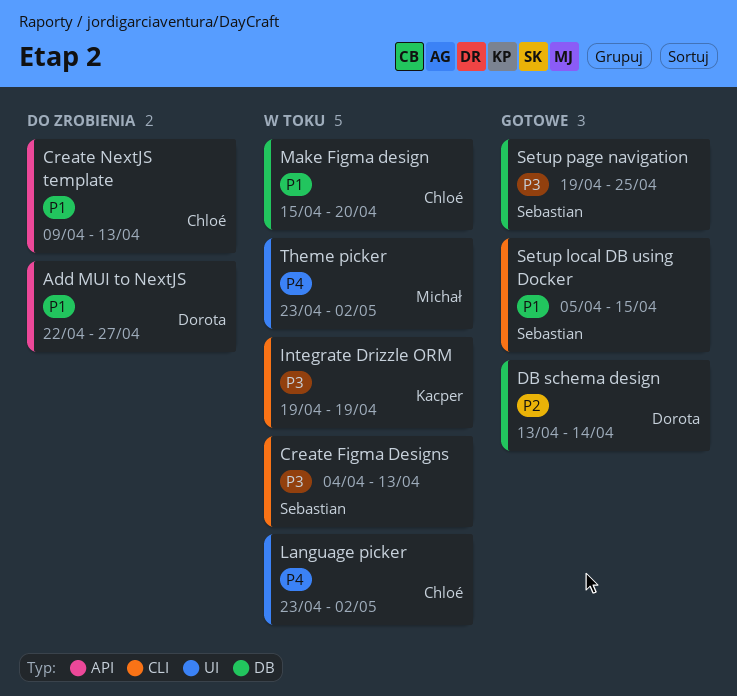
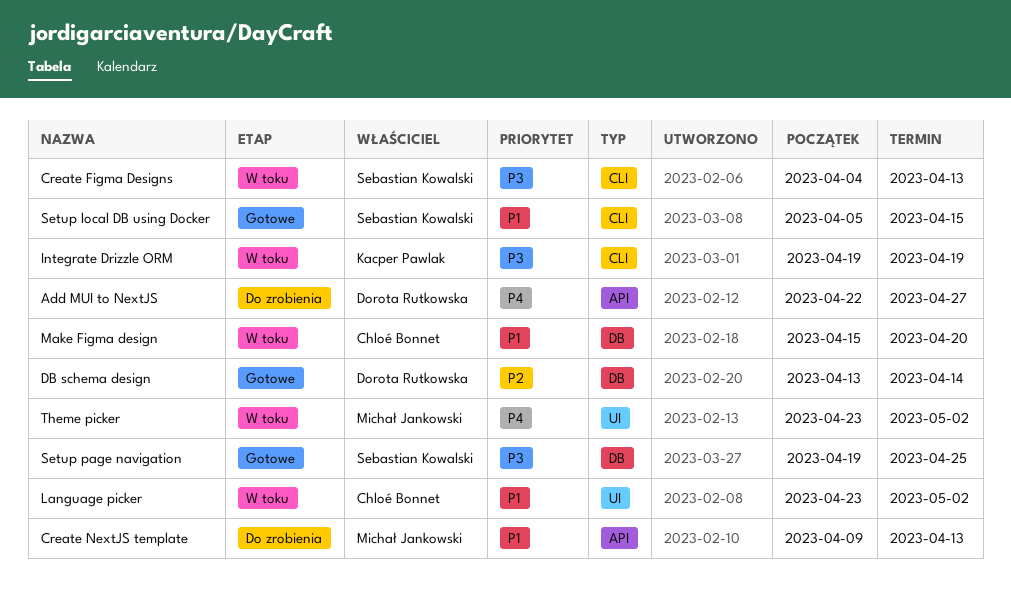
Add MUI to NextJS, priority: P1 -> P4
Create NextJS template, owner: Chloé Bonnet -> Michał Jankowski
Language picker, priority: P4 -> P1

